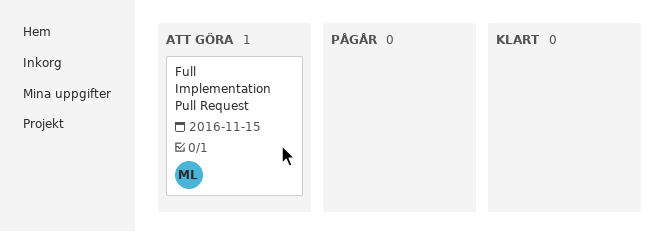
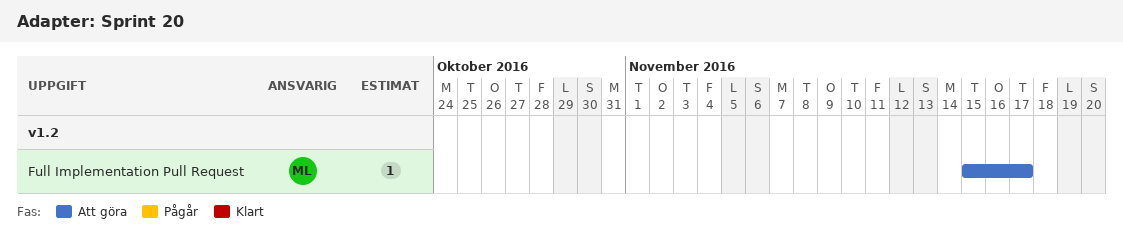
Full Implementation Pull Request, due: Nov 15 -> Nov 17

